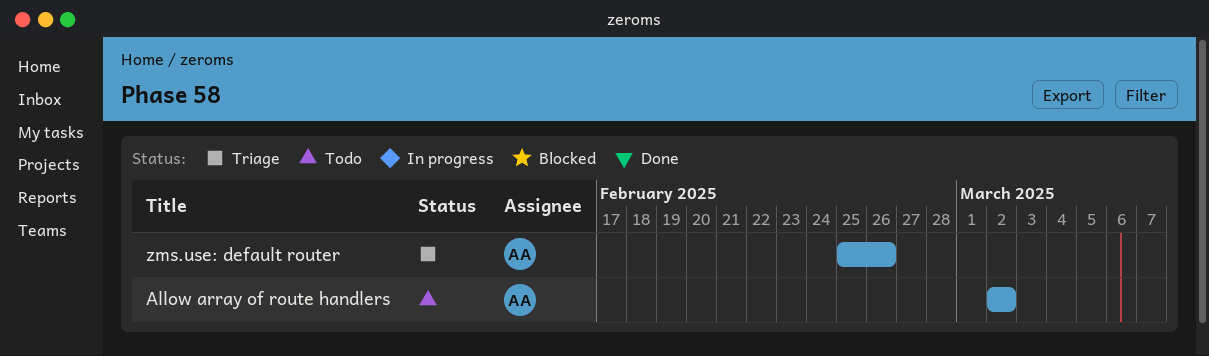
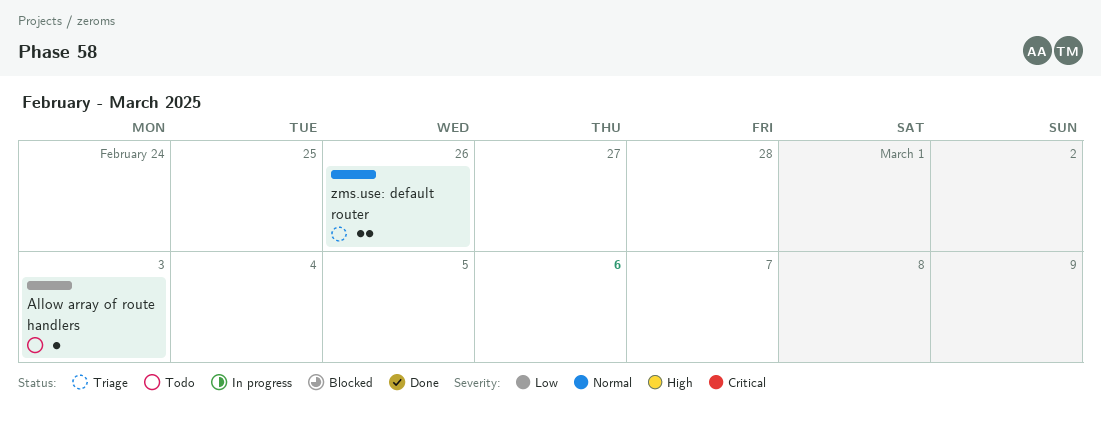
Allow array of route handlers, due: Mar 2 -> Mar 3

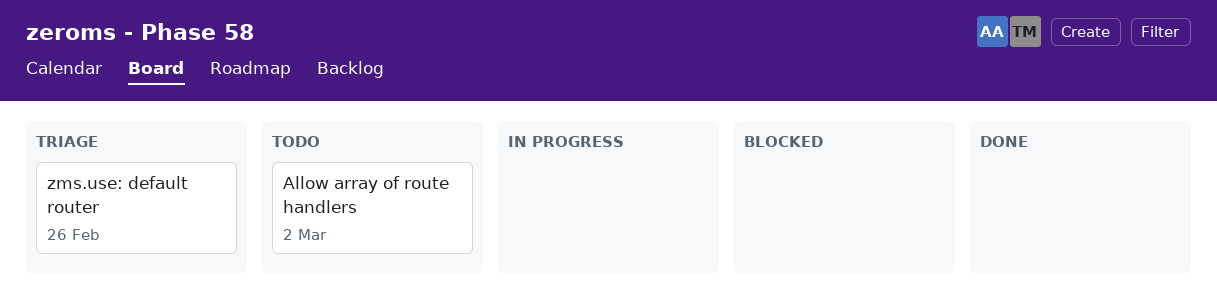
Allow array of route handlers, due: Mar 3 -> Mar 2

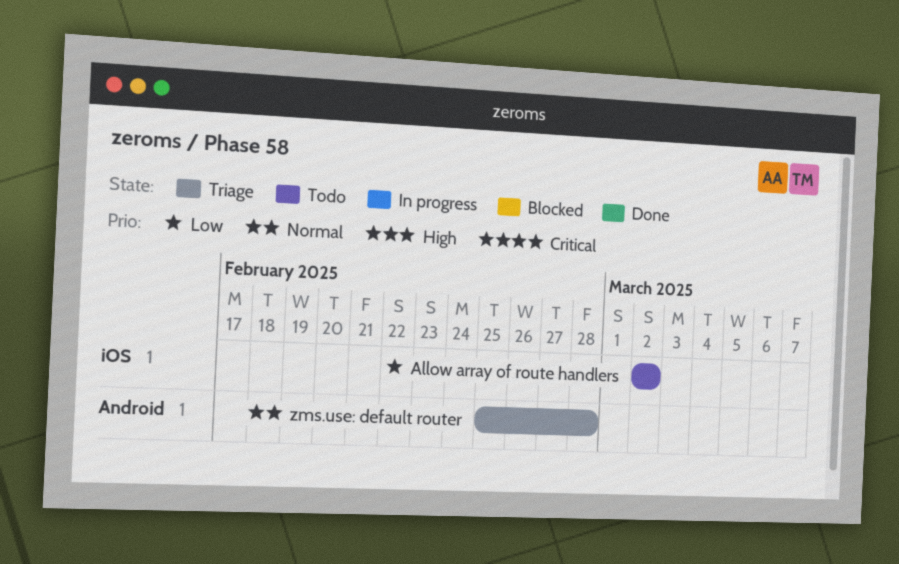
zms.use: default router, due: Feb 26 -> Feb 28

